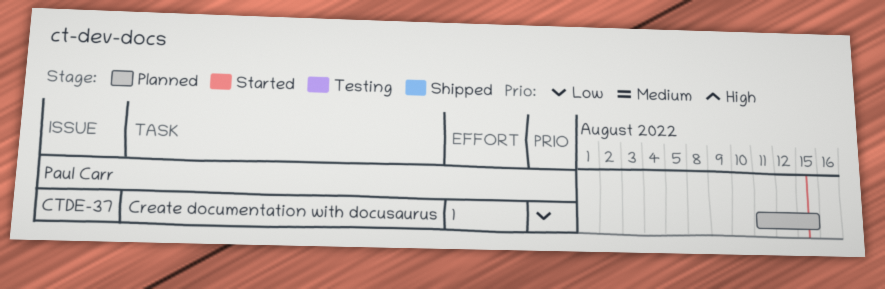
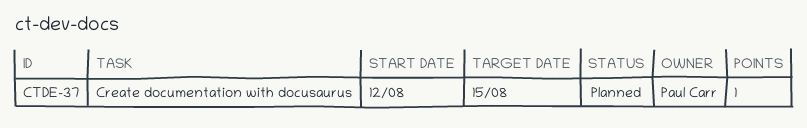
CTDE-37, start: Aug 11 -> Aug 12

